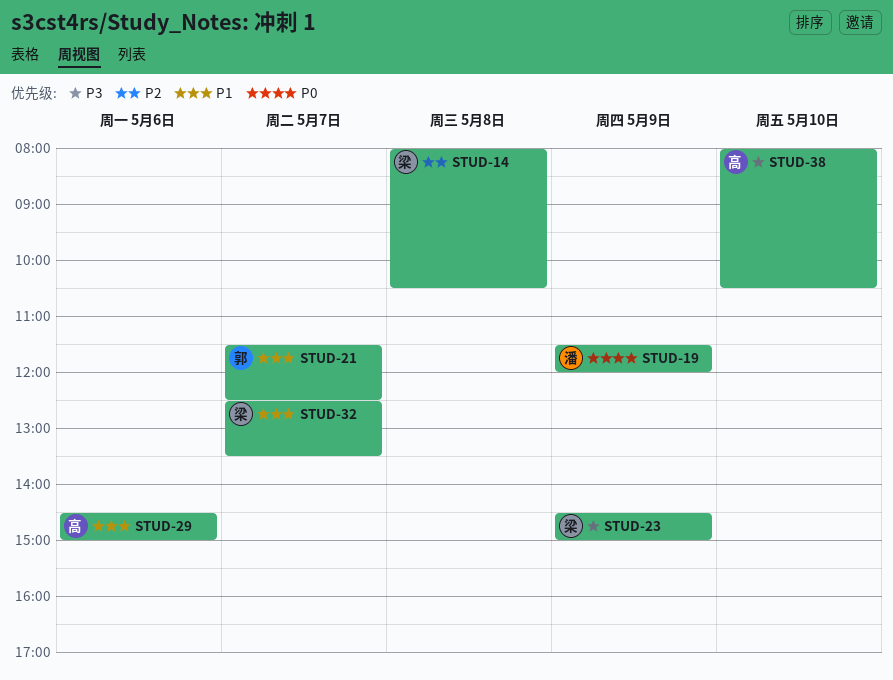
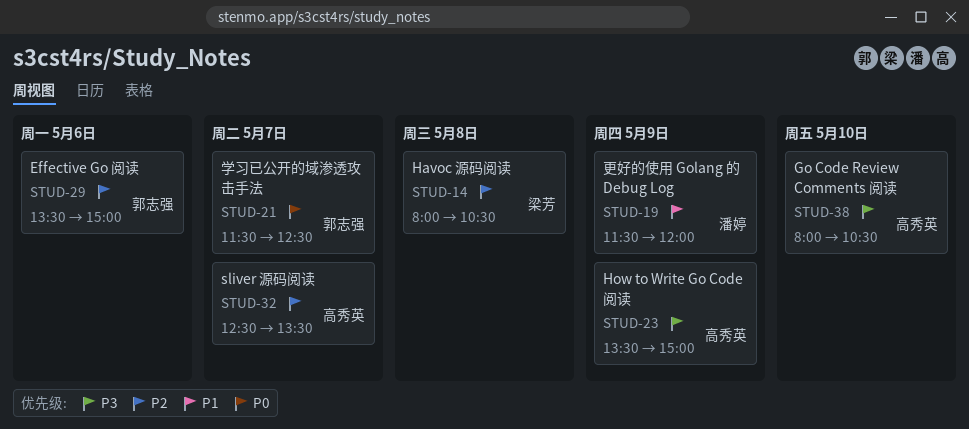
STUD-19, priority: P0 -> P1
STUD-21, priority: P1 -> P0
STUD-23, owner: 梁芳 -> 高秀英
STUD-23, begins: 14:30 -> 13:30
STUD-29, owner: 高秀英 -> 郭志强
STUD-29, priority: P1 -> P2
STUD-29, begins: 14:30 -> 13:30
STUD-32, owner: 梁芳 -> 高秀英
STUD-32, priority: P1 -> P2

